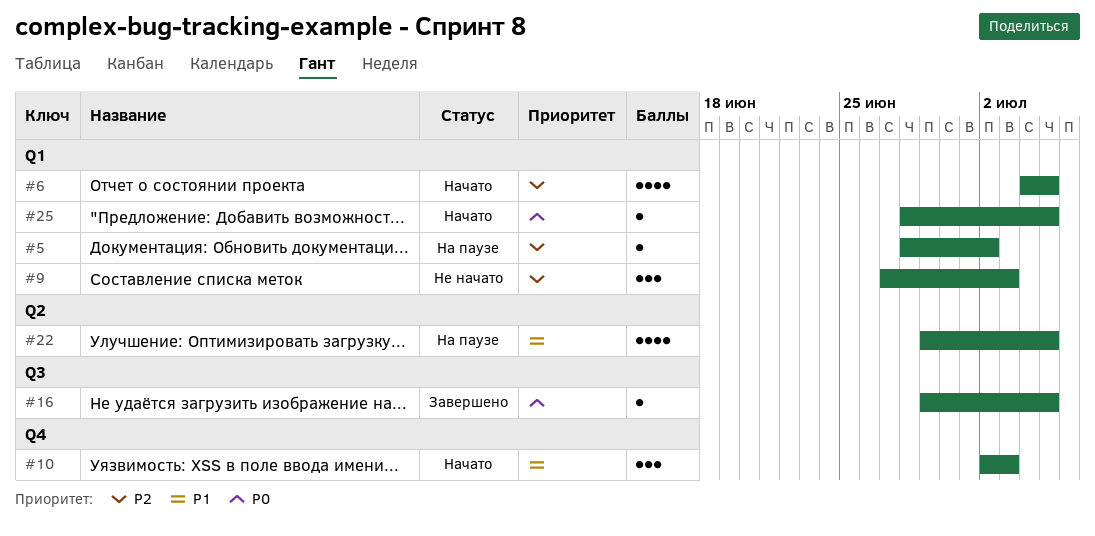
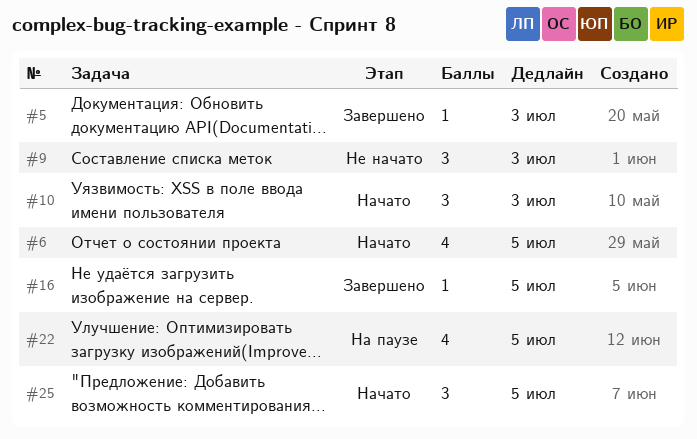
#5, status: На паузе -> Завершено
#5, due: Jul 2 -> Jul 3
#25, estimate: 1 -> 3

